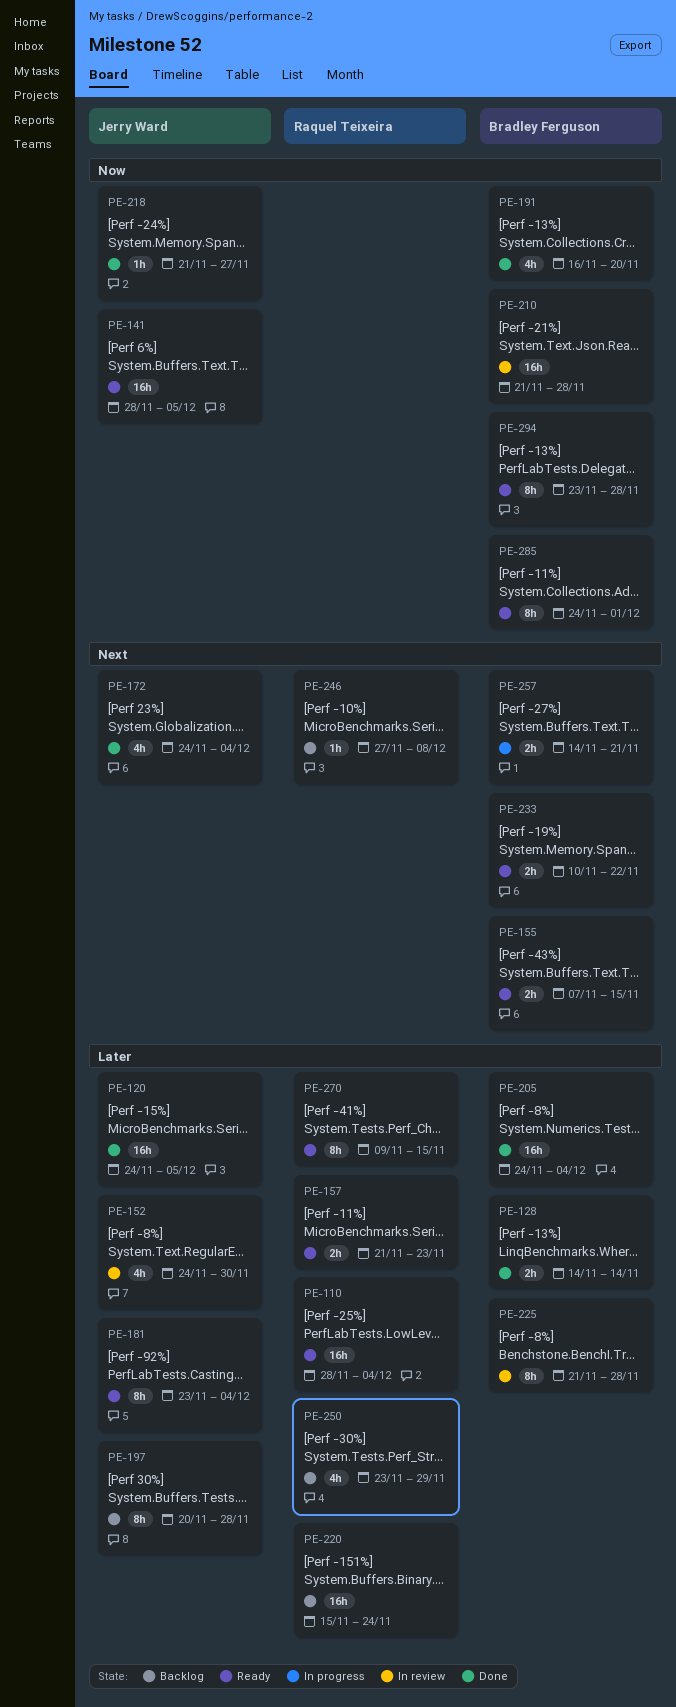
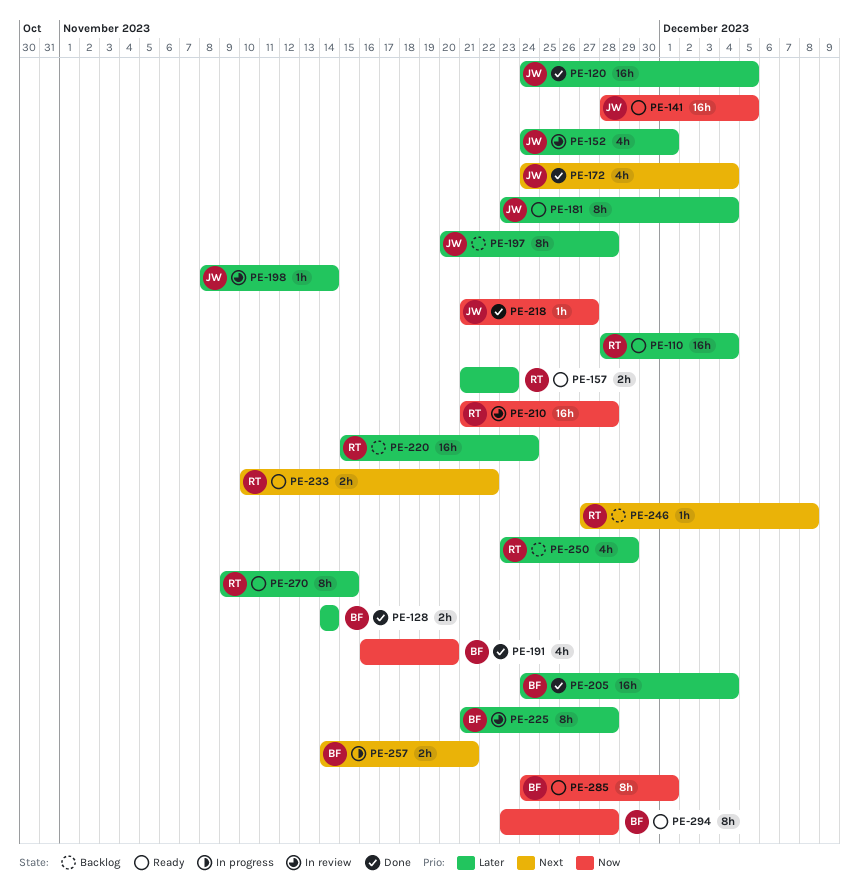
PE-152, due: Nov 30 -> Dec 1
PE-155: present -> none
PE-198: none -> present
PE-210, owner: Bradley Ferguson -> Raquel Teixeira
PE-233, owner: Bradley Ferguson -> Raquel Teixeira

